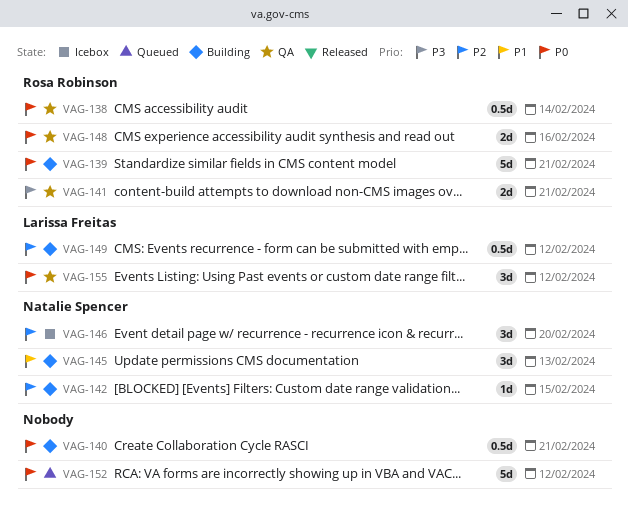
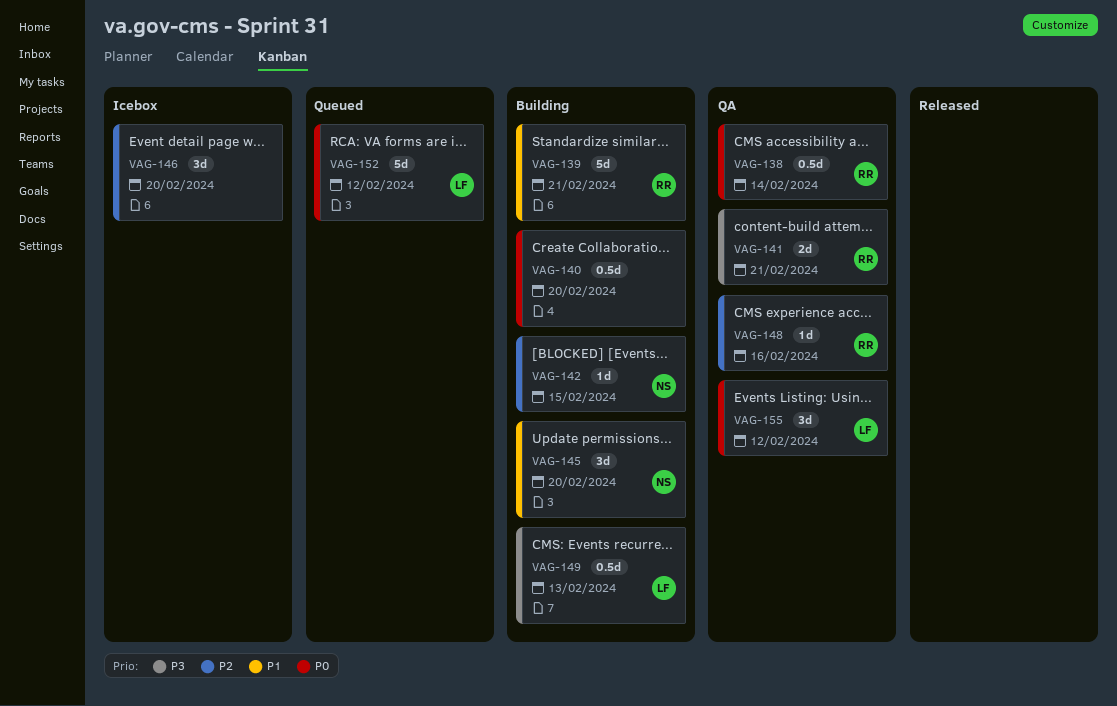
VAG-139, priority: P0 -> P1
VAG-140, due: Feb 21 -> Feb 20
VAG-145, due: Feb 13 -> Feb 20
VAG-146, owner: Natalie Spencer -> none
VAG-148, priority: P0 -> P2
VAG-148, estimate: 2d -> 1d
VAG-149, priority: P2 -> P3
VAG-149, due: Feb 12 -> Feb 13
VAG-152, owner: none -> Larissa Freitas

